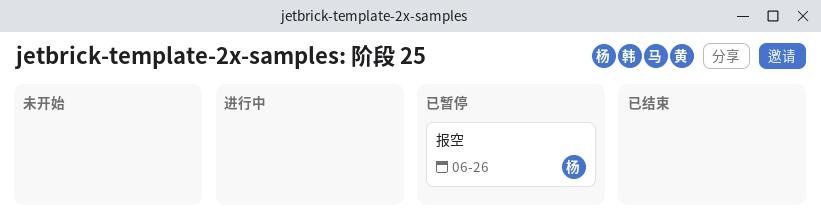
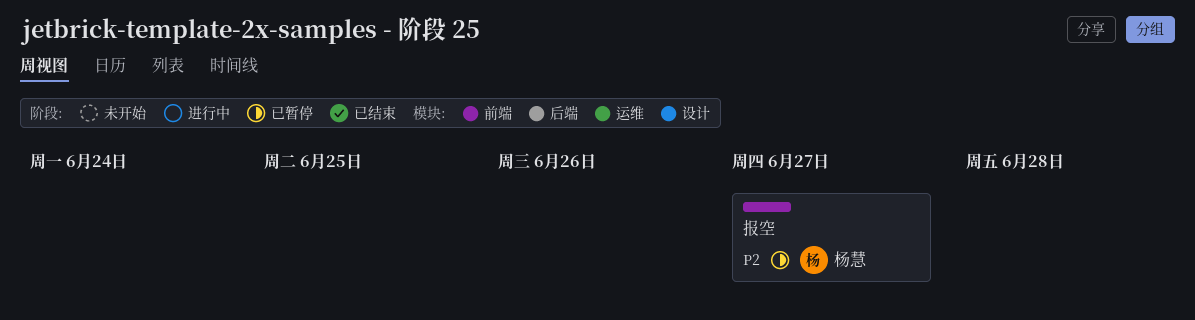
报空, due: Jun 26 -> Jun 27

